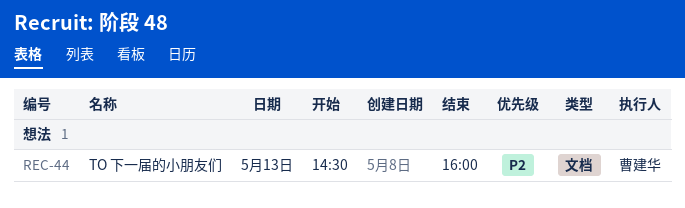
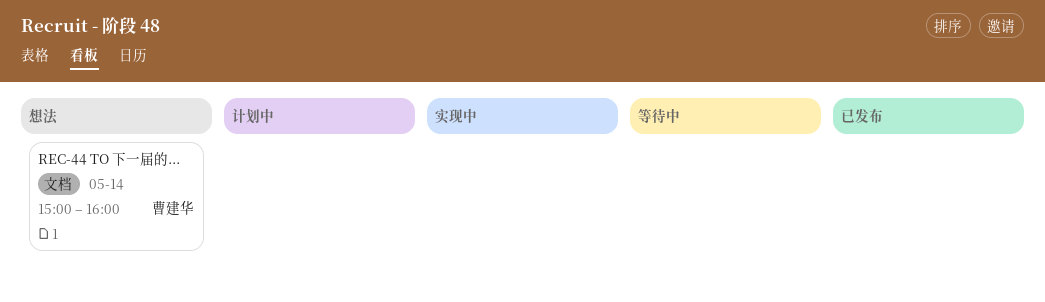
REC-44, day: May 13 -> May 14
REC-44, begins: 14:30 -> 15:00

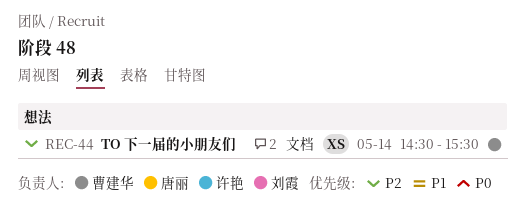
REC-44, begins: 15:00 -> 14:30
REC-44, ends: 16:00 -> 15:30

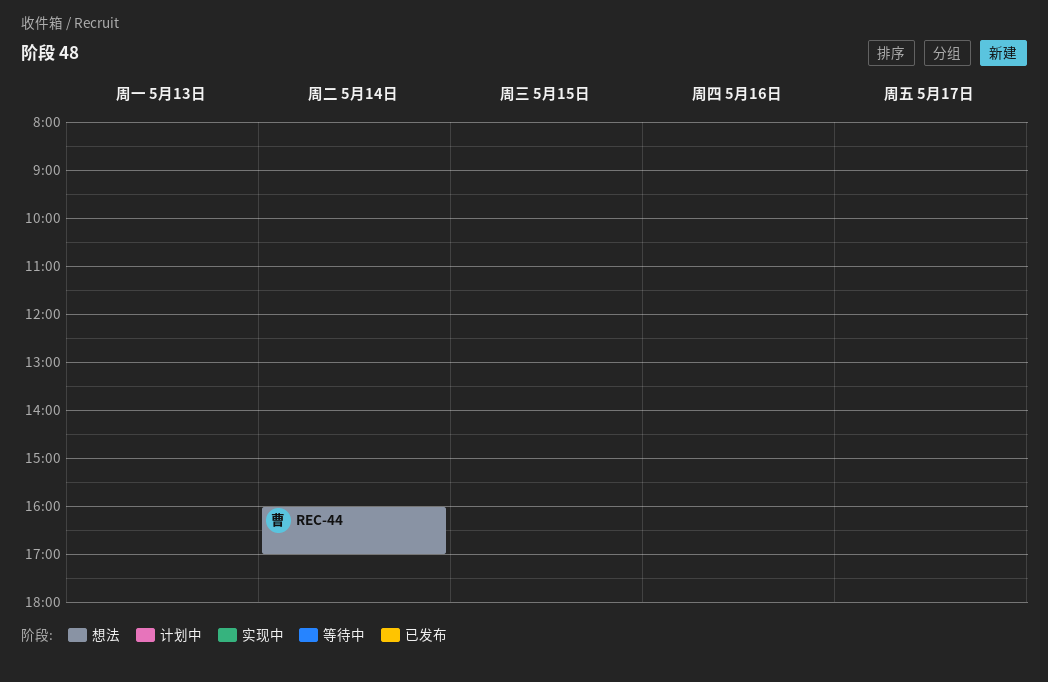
REC-44, begins: 14:30 -> 16:00
REC-44, ends: 15:30 -> 17:00

